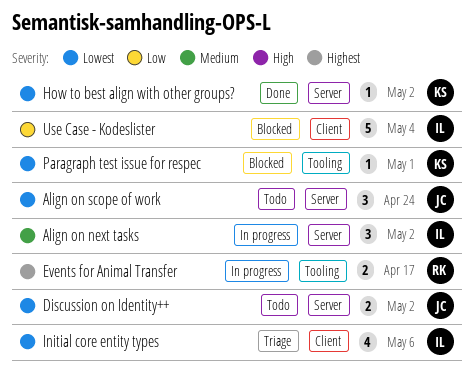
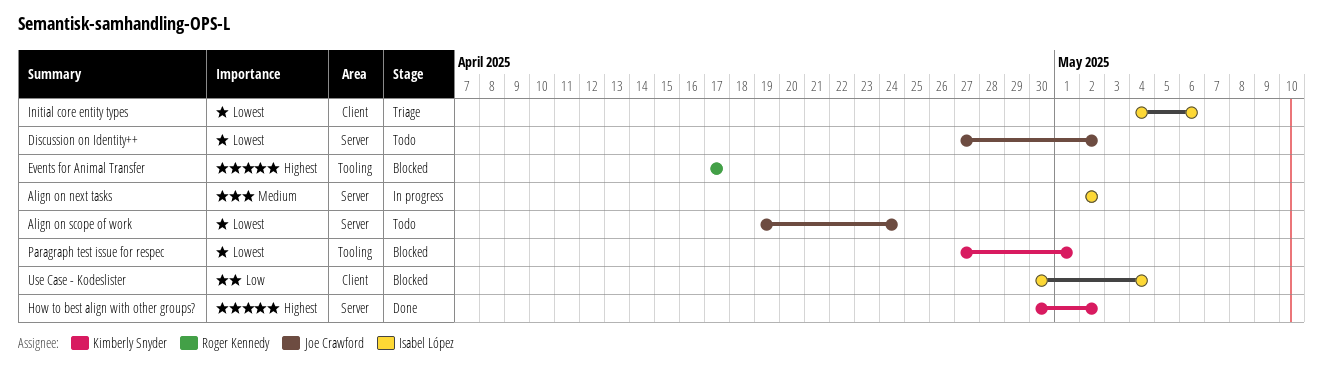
Events for Animal Transfer, status: In progress -> Blocked
How to best align with other groups?, priority: Lowest -> Highest

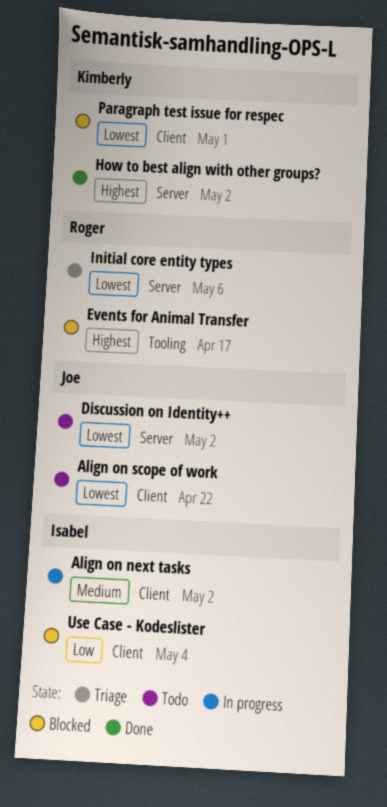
Align on next tasks, label: Server -> Client
Align on scope of work, label: Server -> Client
Align on scope of work, due: Apr 24 -> Apr 22
Initial core entity types, owner: Isabel López -> Roger Kennedy
Initial core entity types, label: Client -> Server
Paragraph test issue for respec, label: Tooling -> Client

